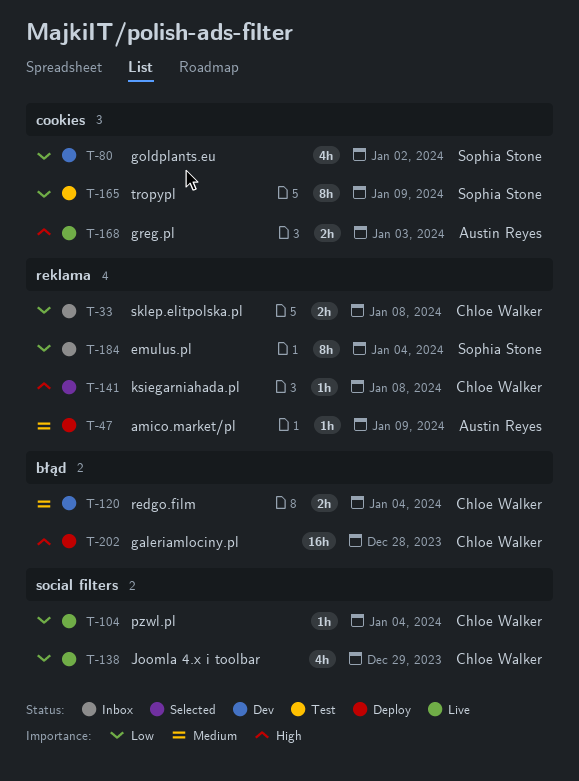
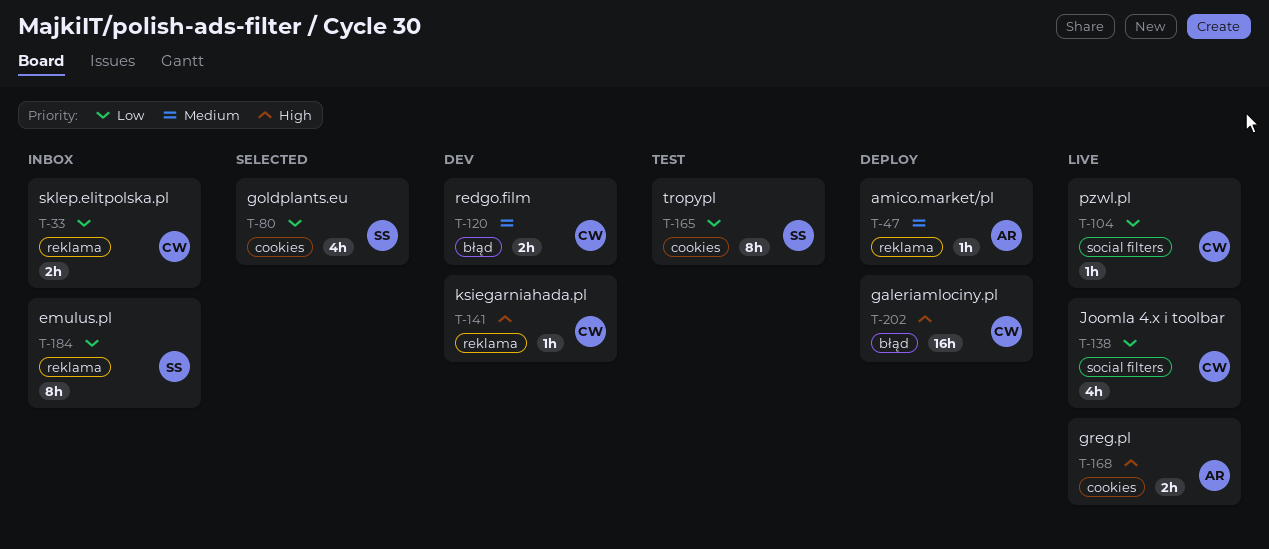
T-80, status: Dev -> Selected
T-141, status: Selected -> Dev

